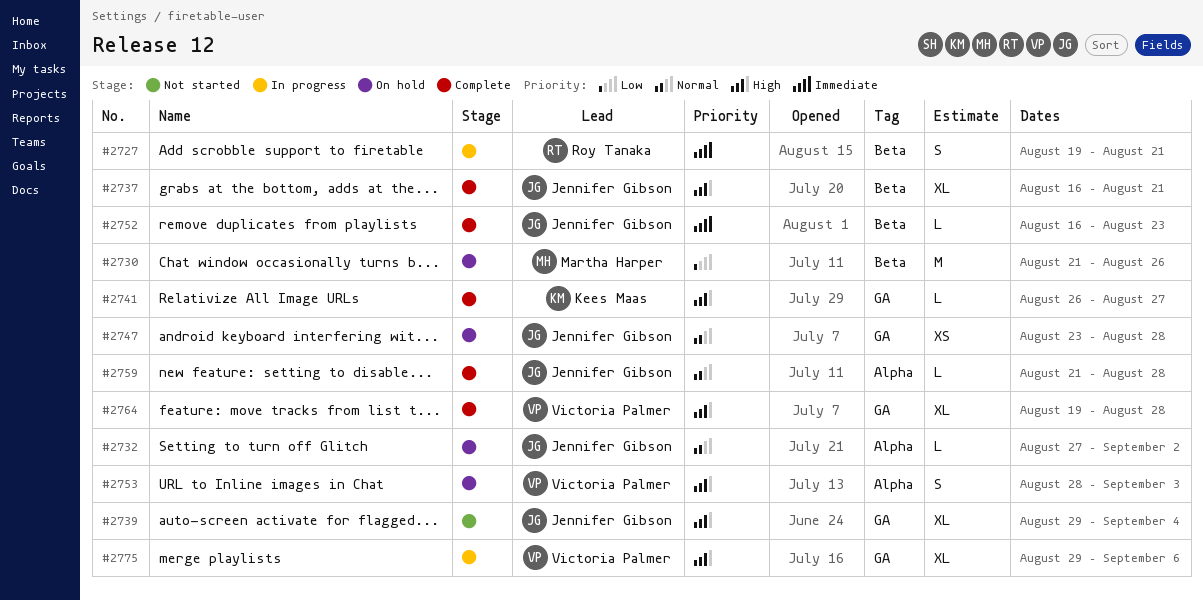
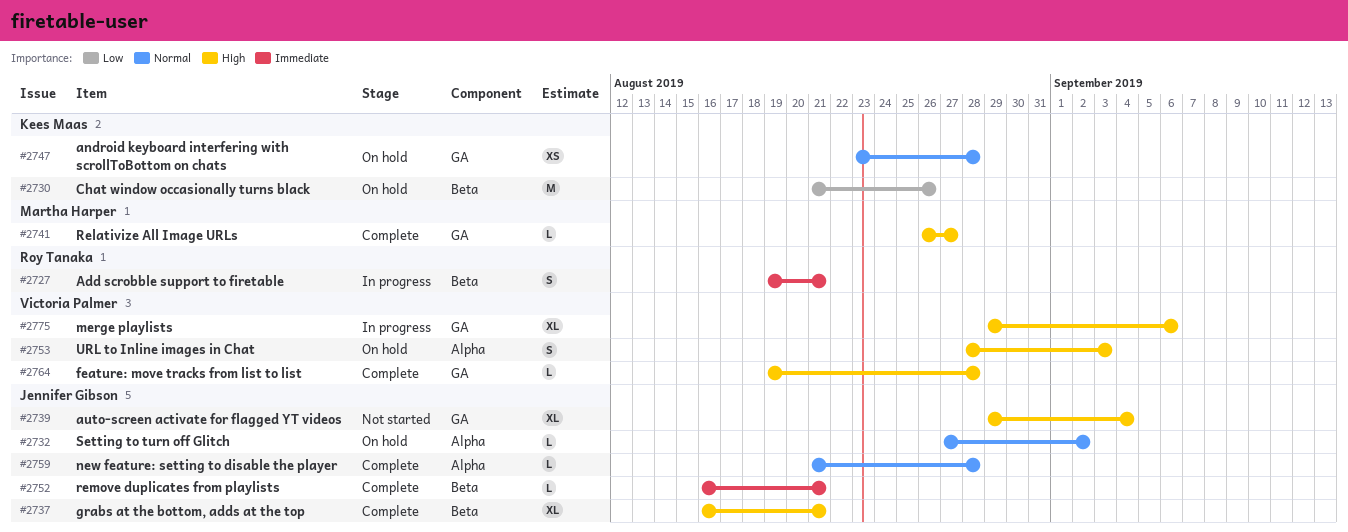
#2730, owner: Martha Harper -> Kees Maas
#2741, owner: Kees Maas -> Martha Harper
#2747, owner: Jennifer Gibson -> Kees Maas
#2752, due: Aug 23 -> Aug 21
#2764, estimate: XL -> L

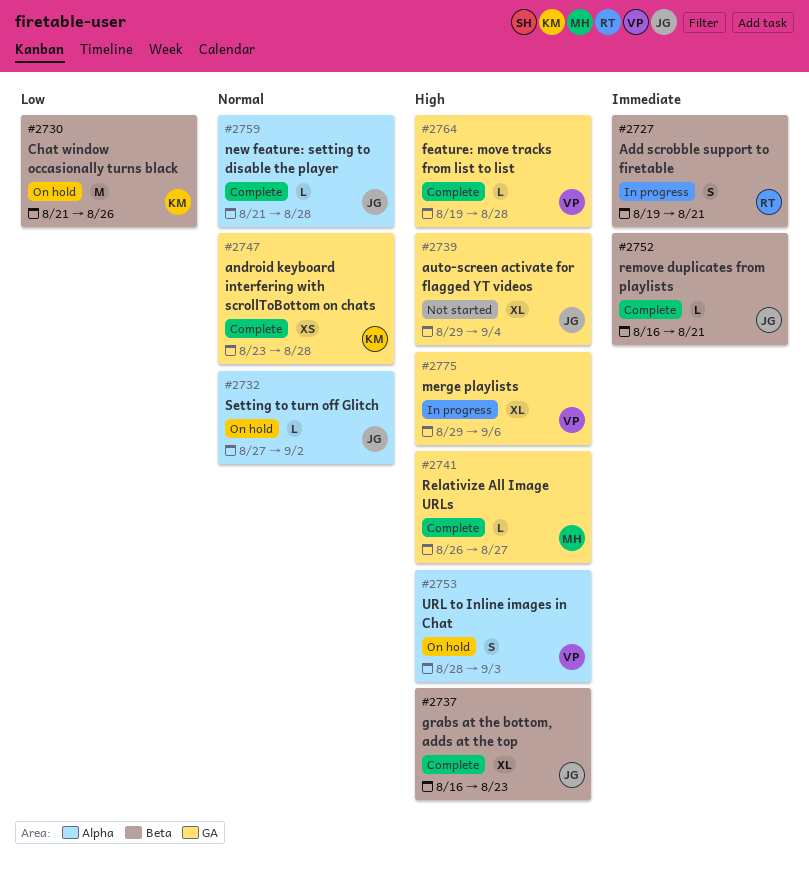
#2737, due: Aug 21 -> Aug 23
#2747, status: On hold -> Complete

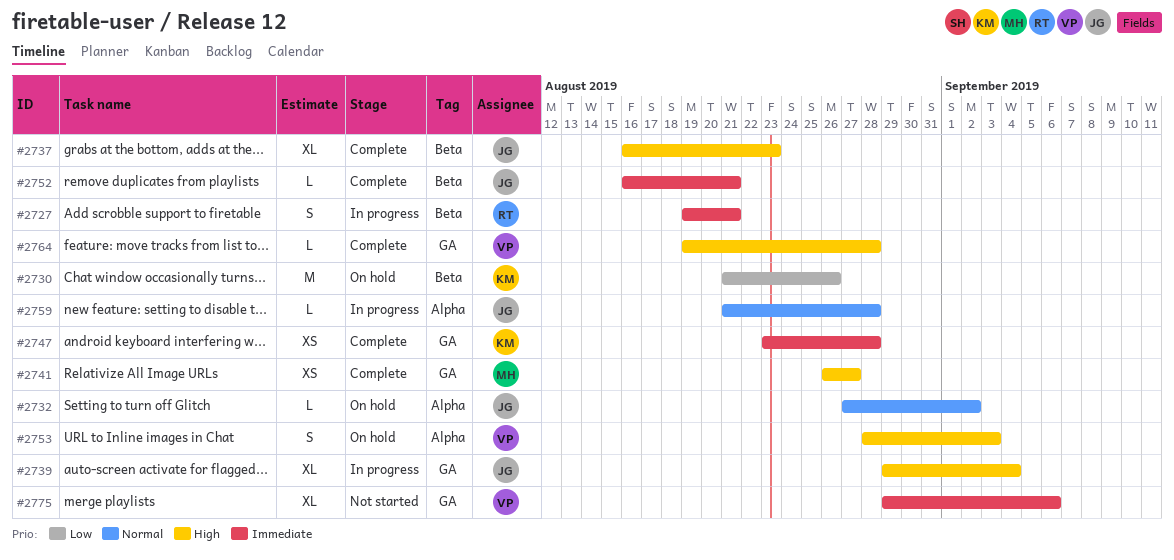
#2739, status: Not started -> In progress
#2741, estimate: L -> XS
#2747, priority: Normal -> Immediate
#2759, status: Complete -> In progress
#2775, status: In progress -> Not started
#2775, priority: High -> Immediate

